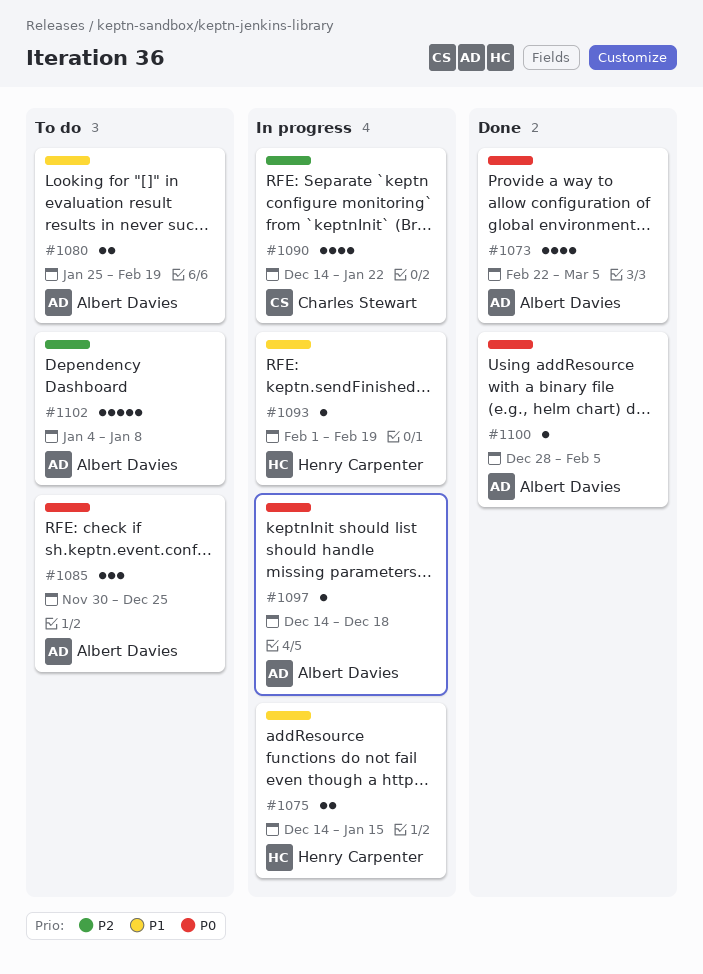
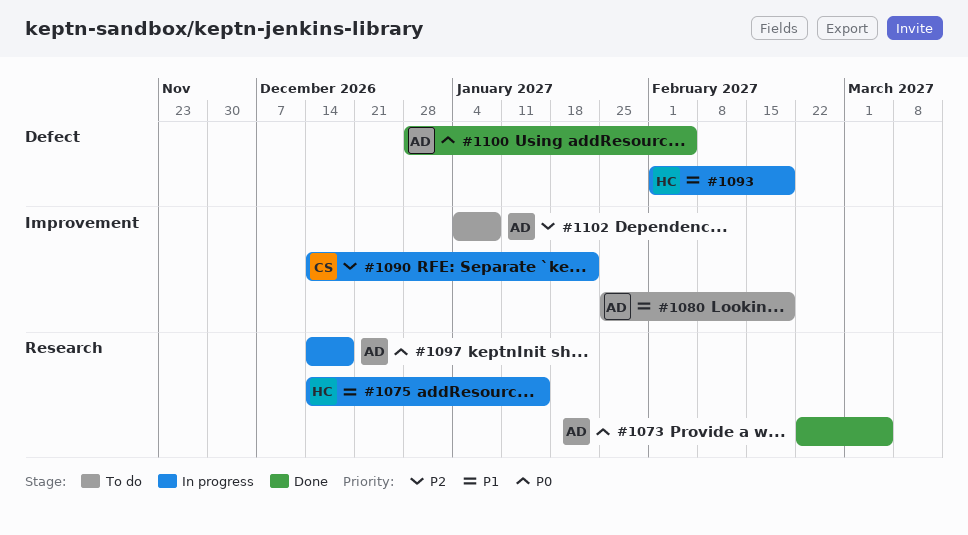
#1085: present -> none

